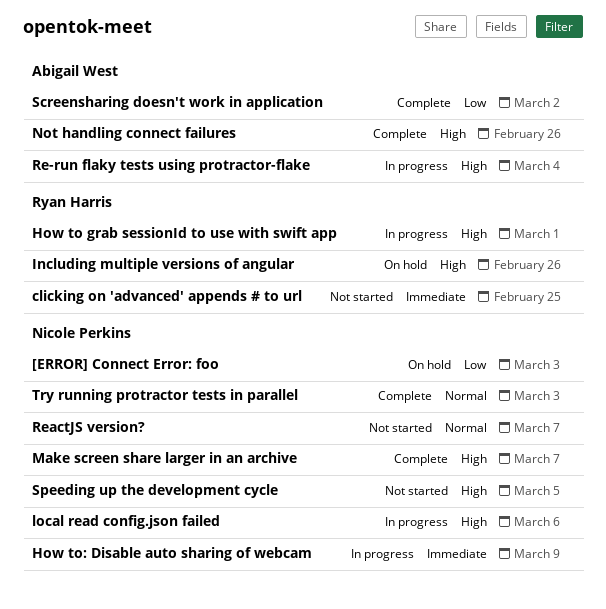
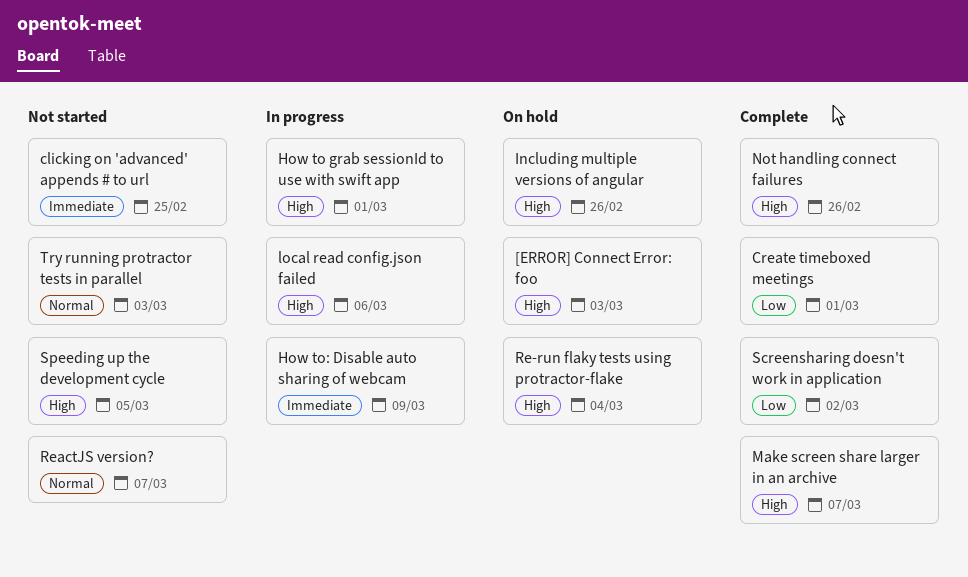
[ERROR] Connect Error: foo, priority: Low -> High
Create timeboxed meetings: none -> present
Re-run flaky tests using protractor-flake, status: In progress -> On hold
Try running protractor tests in parallel, status: Complete -> Not started

